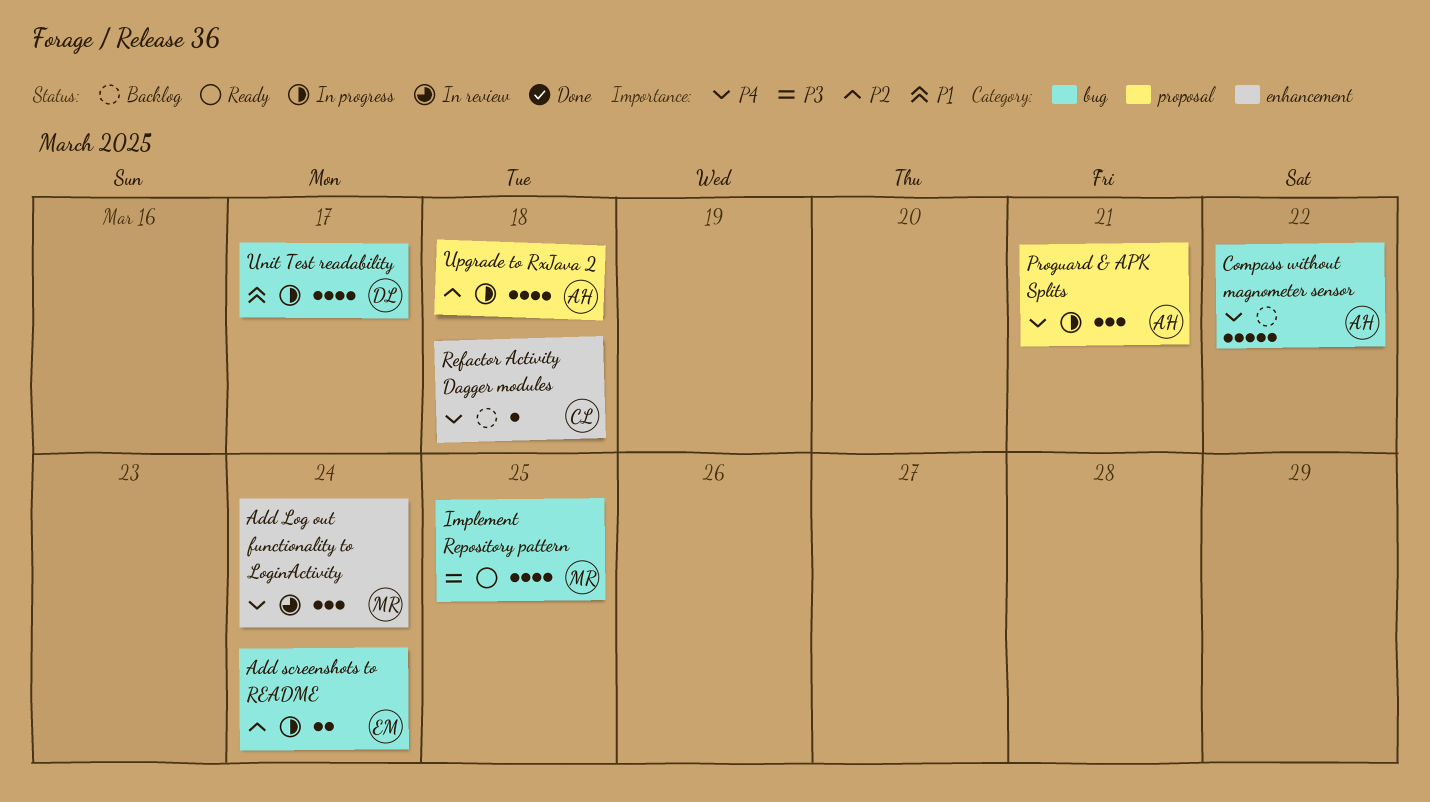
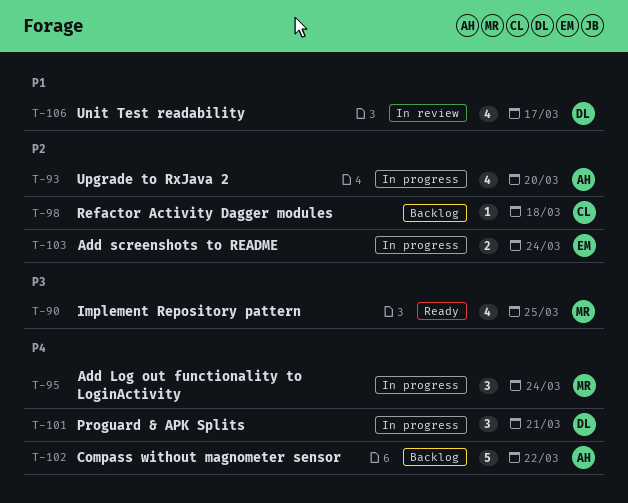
Add Log out functionality to LoginActivity, status: In review -> In progress
Proguard & APK Splits, owner: AH -> DL
Refactor Activity Dagger modules, priority: P4 -> P2
Unit Test readability, status: In progress -> In review
Upgrade to RxJava 2, due: Mar 18 -> Mar 20

